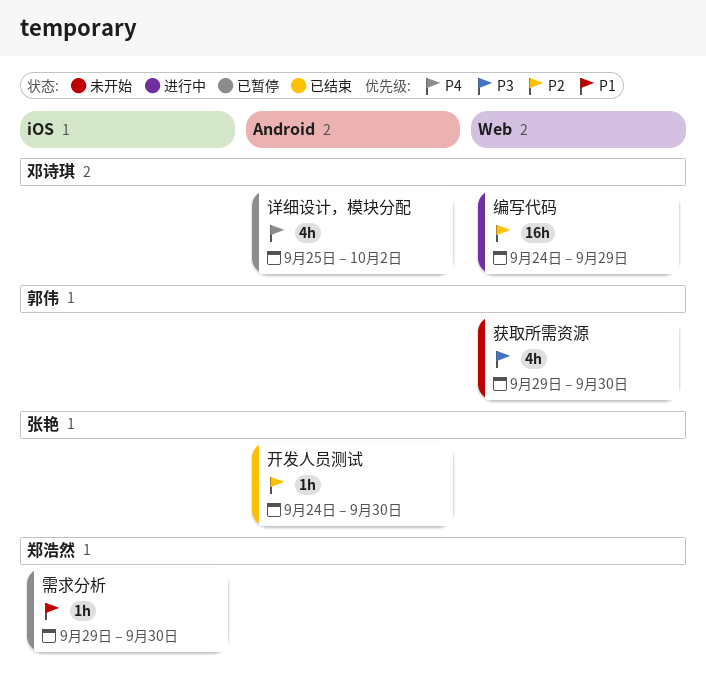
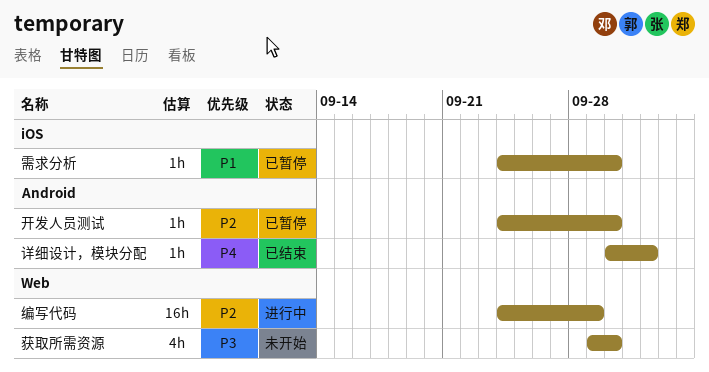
开发人员测试, status: 已结束 -> 已暂停
详细设计，模块分配, status: 已暂停 -> 已结束
详细设计，模块分配, estimate: 4h -> 1h
详细设计，模块分配, start: Sep 25 -> Sep 30
需求分析, start: Sep 29 -> Sep 24

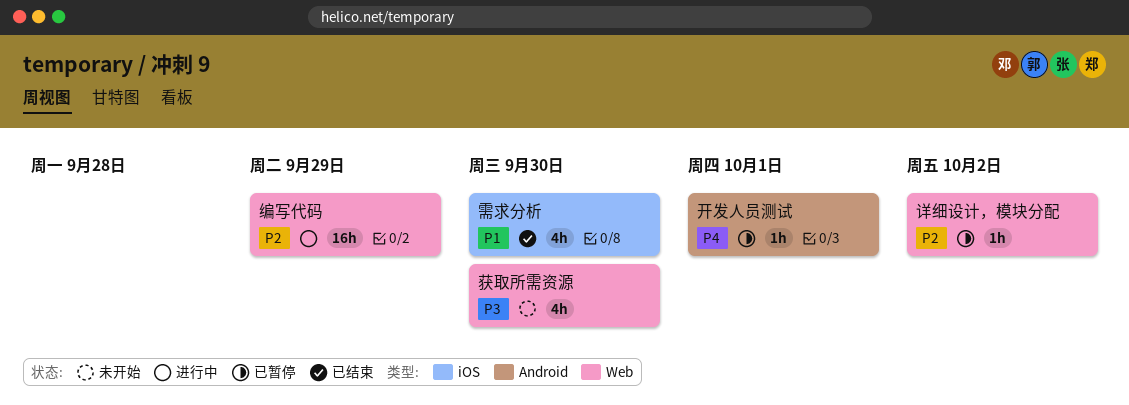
开发人员测试, priority: P2 -> P4
开发人员测试, due: Sep 30 -> Oct 1
详细设计，模块分配, status: 已结束 -> 已暂停
详细设计，模块分配, priority: P4 -> P2
详细设计，模块分配, label: Android -> Web
需求分析, status: 已暂停 -> 已结束
需求分析, estimate: 1h -> 4h

